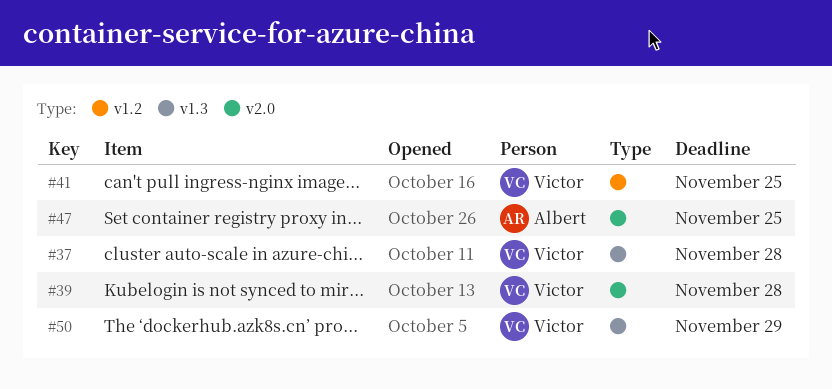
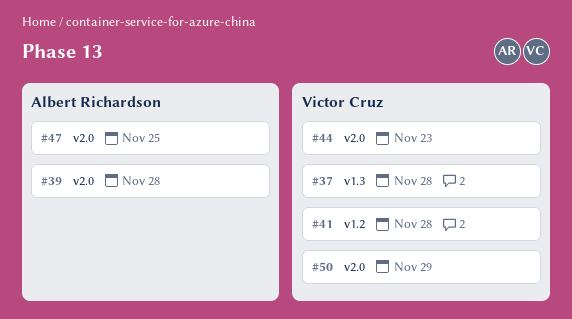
#39, owner: Victor Cruz -> Albert Richardson
#41, due: Nov 25 -> Nov 28
#44: none -> present
#50, label: v1.3 -> v2.0

